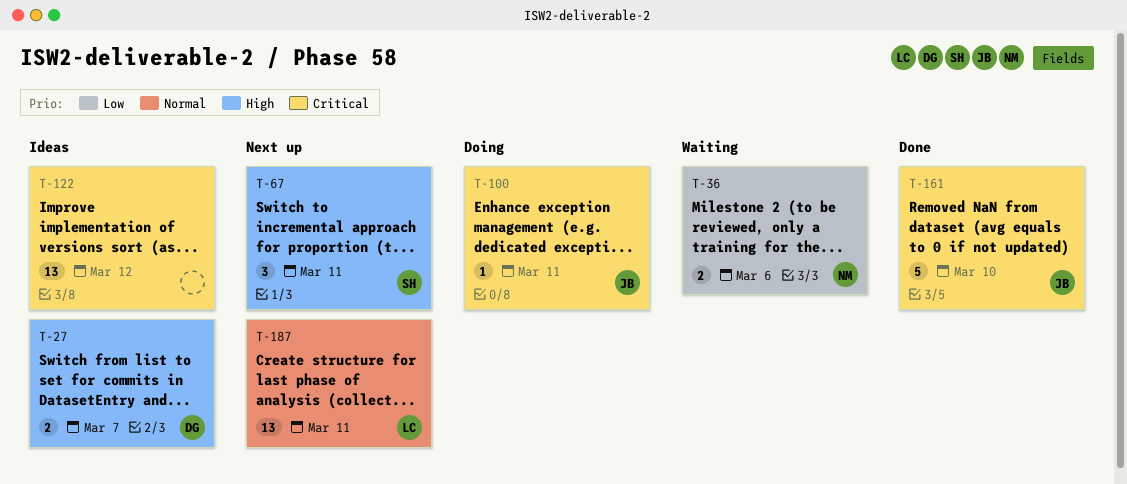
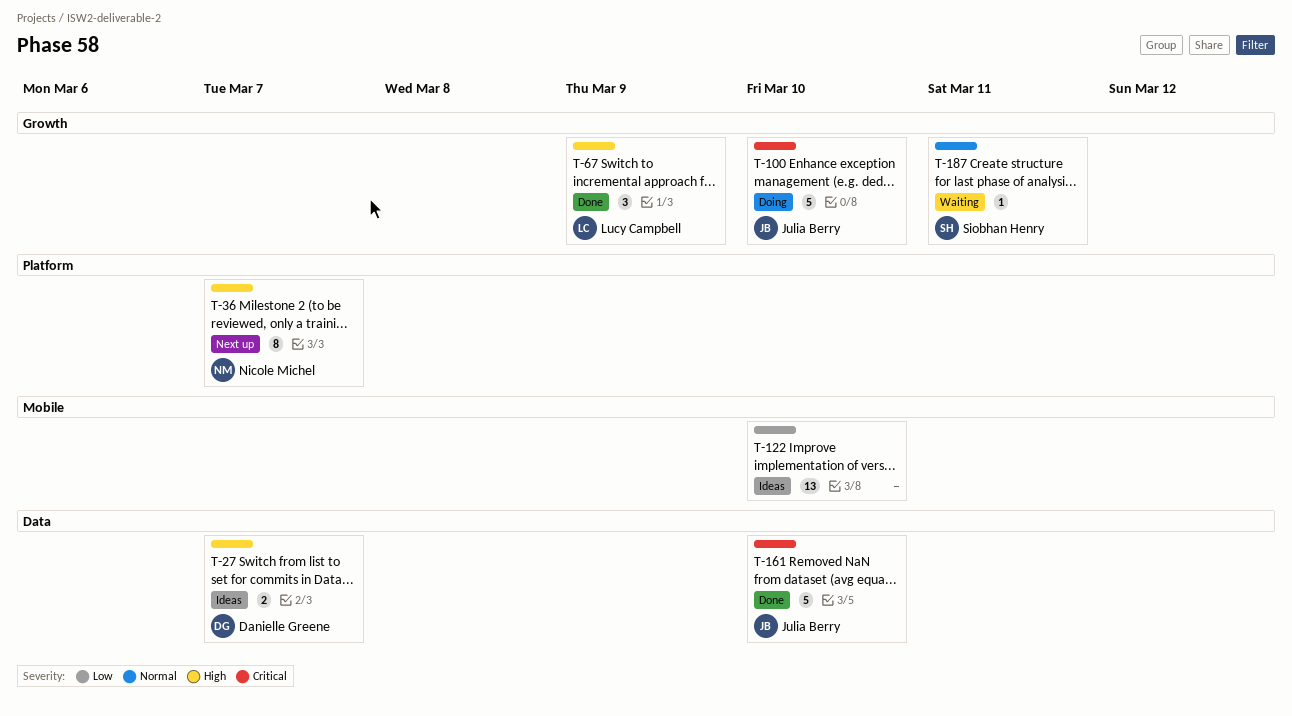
T-36, status: Waiting -> Next up
T-36, priority: Low -> High
T-36, estimate: 2 -> 8
T-36, due: Mar 6 -> Mar 7
T-67, status: Next up -> Done
T-67, owner: Siobhan Henry -> Lucy Campbell
T-67, due: Mar 11 -> Mar 9
T-100, estimate: 1 -> 5
T-100, due: Mar 11 -> Mar 10
T-122, priority: Critical -> Low
T-122, due: Mar 12 -> Mar 10
T-187, status: Next up -> Waiting
T-187, owner: Lucy Campbell -> Siobhan Henry
T-187, estimate: 13 -> 1

